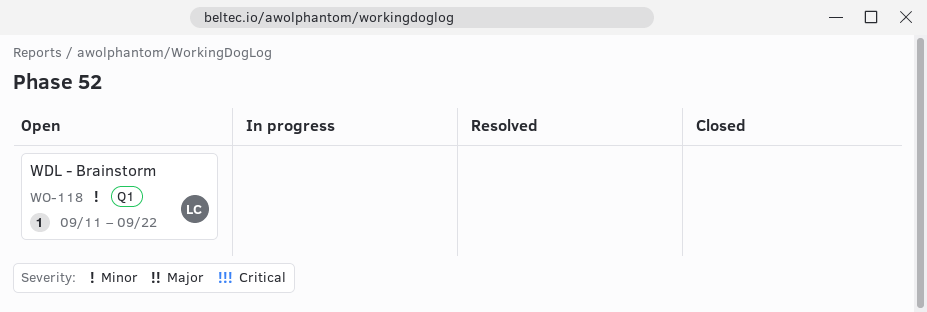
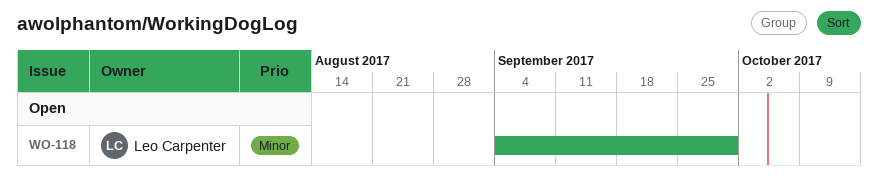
WO-118, start: Sep 11 -> Sep 4
WO-118, due: Sep 22 -> Sep 29

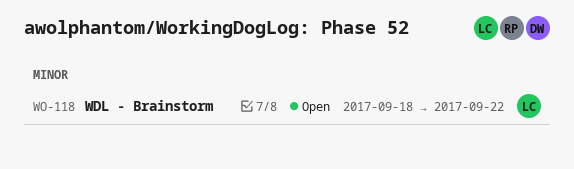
WO-118, start: Sep 4 -> Sep 18
WO-118, due: Sep 29 -> Sep 22

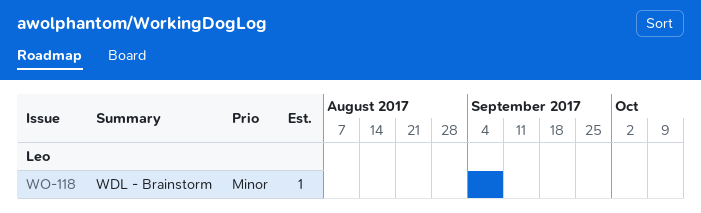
WO-118, start: Sep 18 -> Sep 4
WO-118, due: Sep 22 -> Sep 8

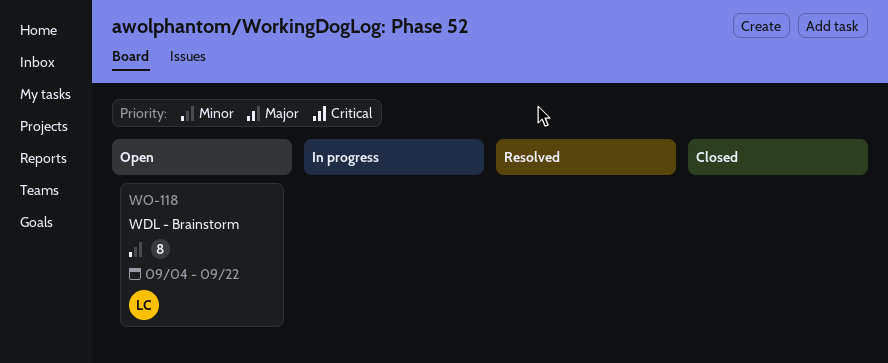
WO-118, estimate: 1 -> 8
WO-118, due: Sep 8 -> Sep 22

